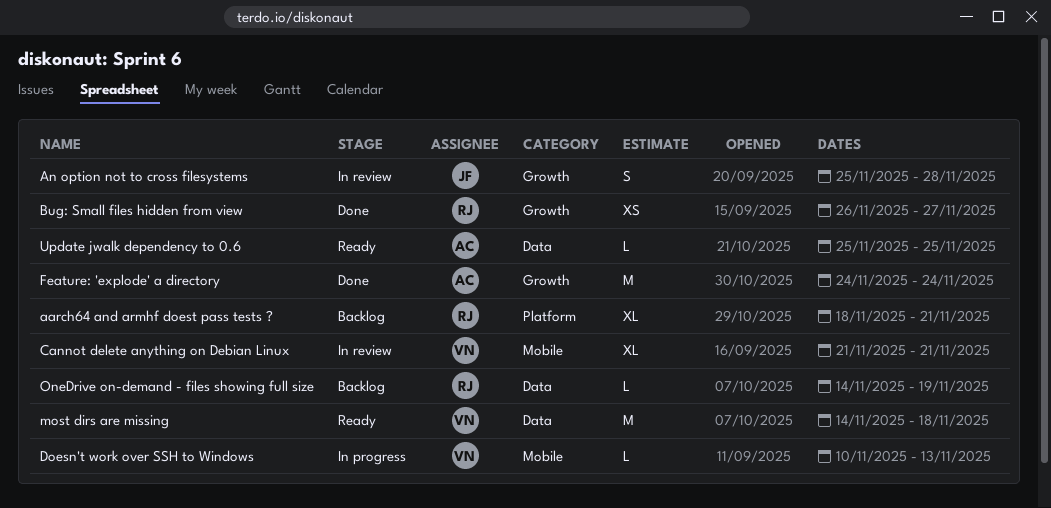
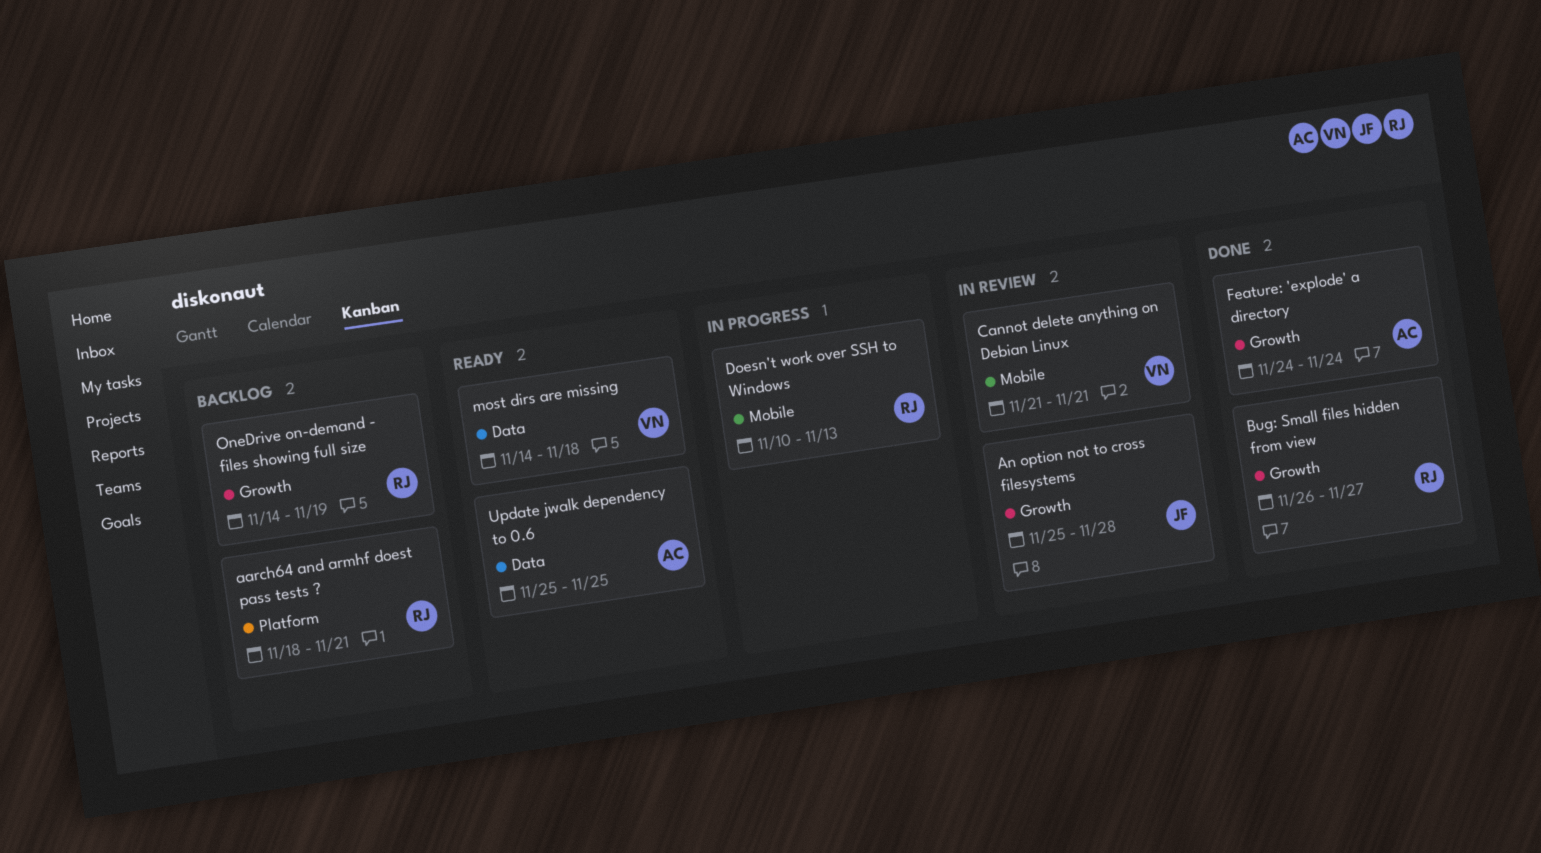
Doesn't work over SSH to Windows, owner: VN -> RJ
OneDrive on-demand - files showing full size, label: Data -> Growth

